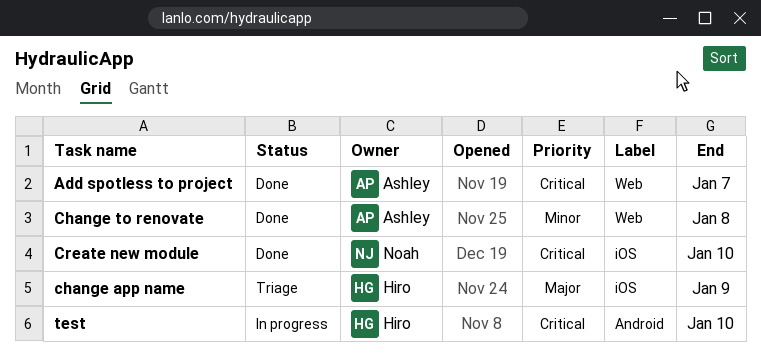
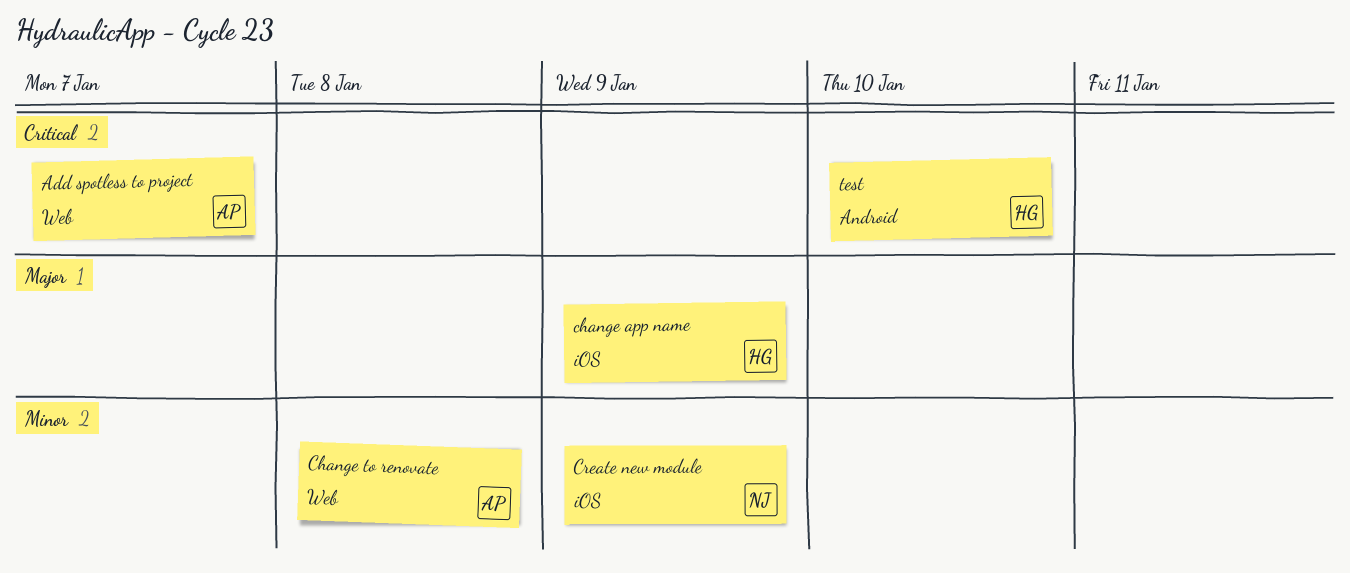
Create new module, priority: Critical -> Minor
Create new module, due: Jan 10 -> Jan 9

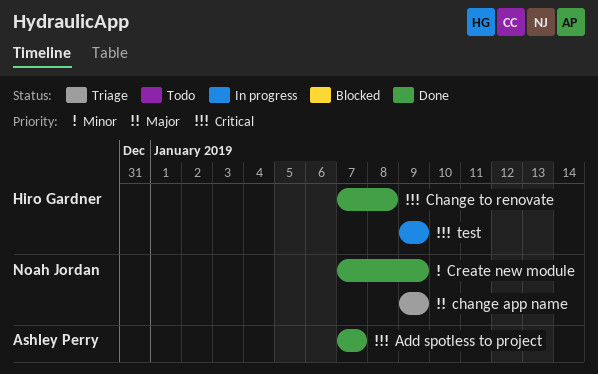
change app name, owner: Hiro Gardner -> Noah Jordan
Change to renovate, owner: Ashley Perry -> Hiro Gardner
Change to renovate, priority: Minor -> Critical
test, due: Jan 10 -> Jan 9

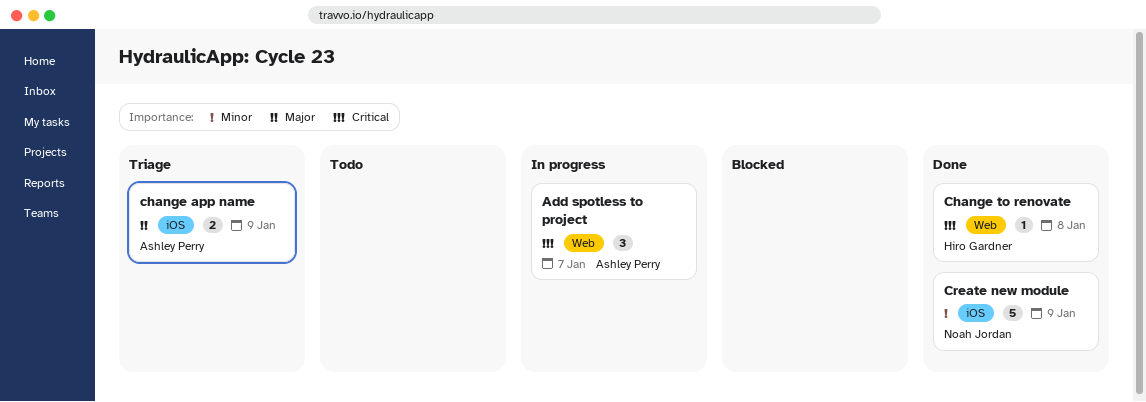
Add spotless to project, status: Done -> In progress
change app name, owner: Noah Jordan -> Ashley Perry
test: present -> none

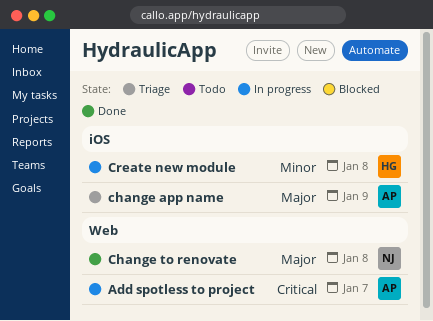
Change to renovate, owner: Hiro Gardner -> Noah Jordan
Change to renovate, priority: Critical -> Major
Create new module, status: Done -> In progress
Create new module, owner: Noah Jordan -> Hiro Gardner
Create new module, due: Jan 9 -> Jan 8

